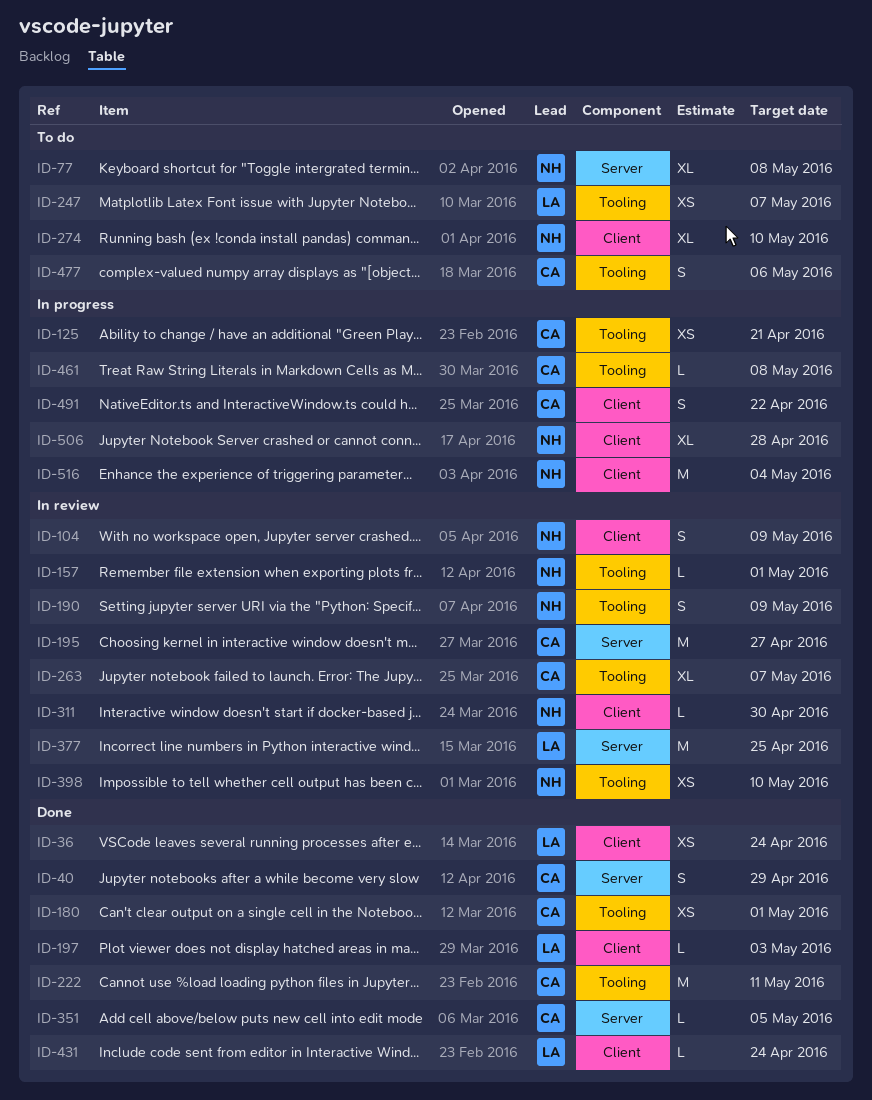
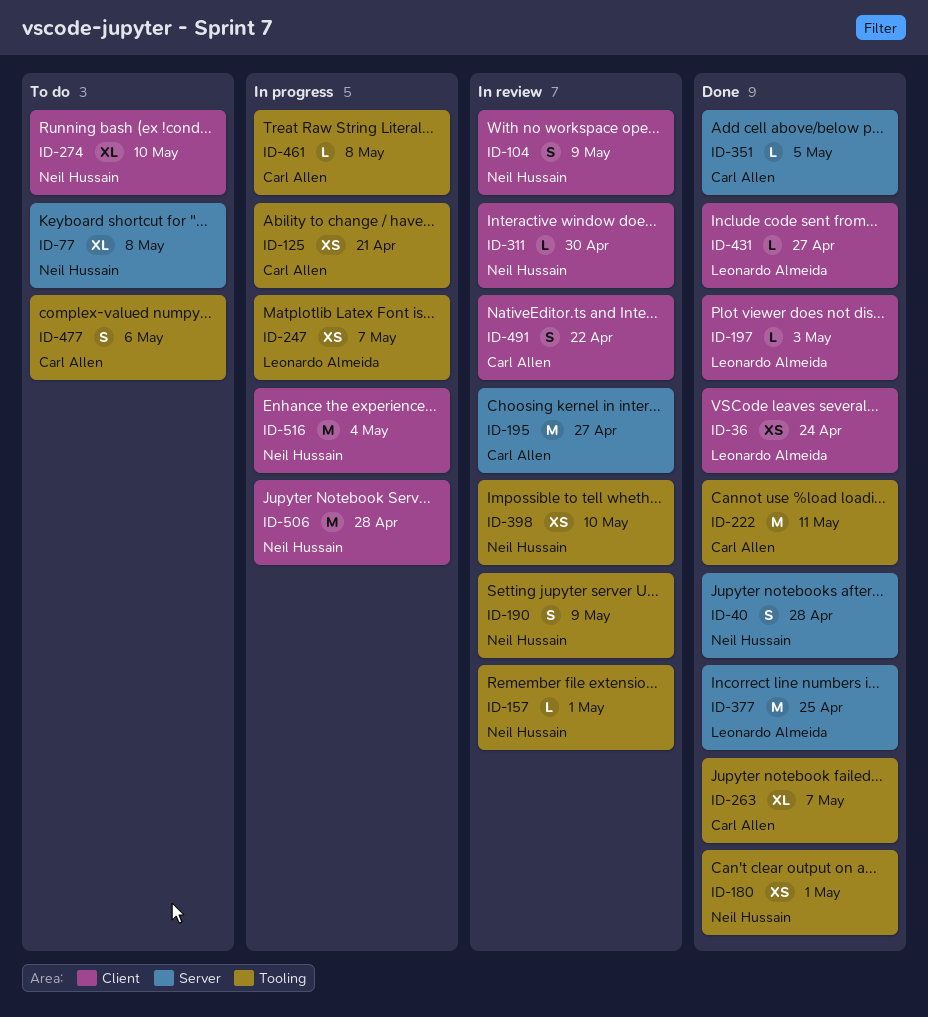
ID-40, owner: Carl Allen -> Neil Hussain
ID-40, due: Apr 29 -> Apr 28
ID-180, owner: Carl Allen -> Neil Hussain
ID-247, status: To do -> In progress
ID-263, status: In review -> Done
ID-377, status: In review -> Done
ID-431, due: Apr 24 -> Apr 27
ID-491, status: In progress -> In review
ID-506, estimate: XL -> M

